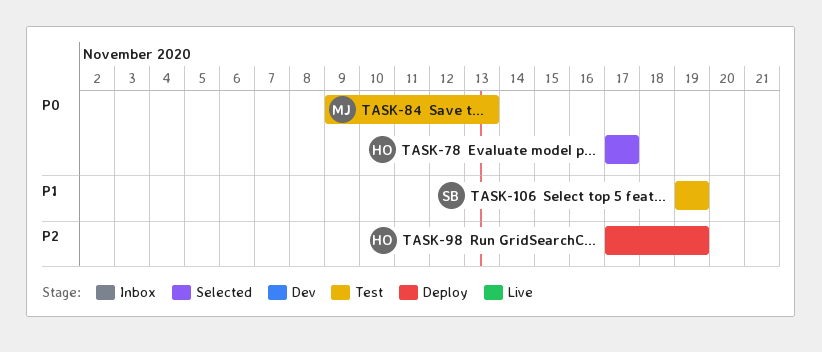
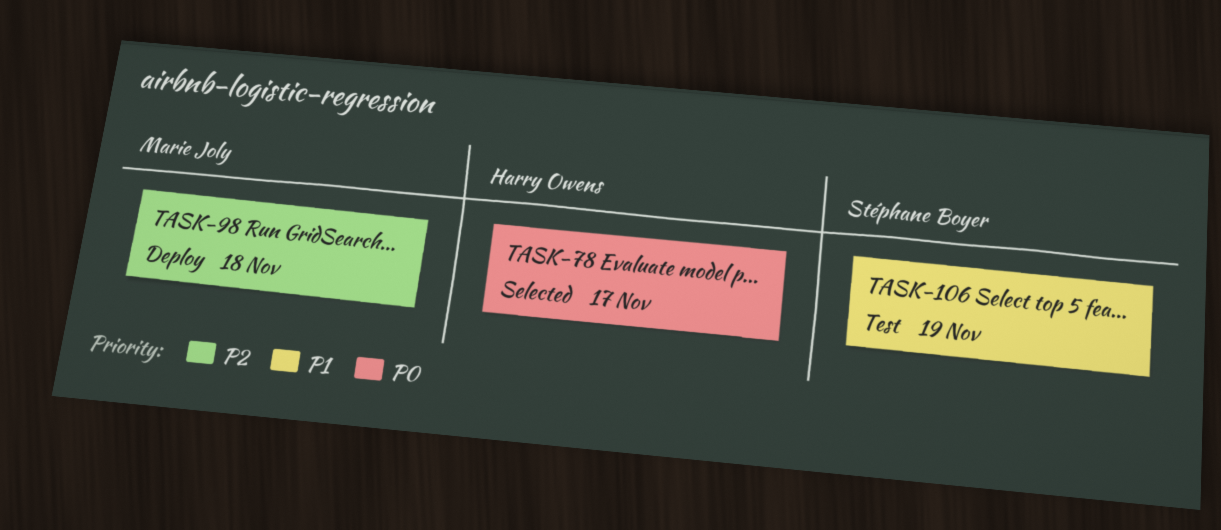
TASK-84: present -> none
TASK-98, owner: Harry Owens -> Marie Joly
TASK-98, due: Nov 19 -> Nov 18

